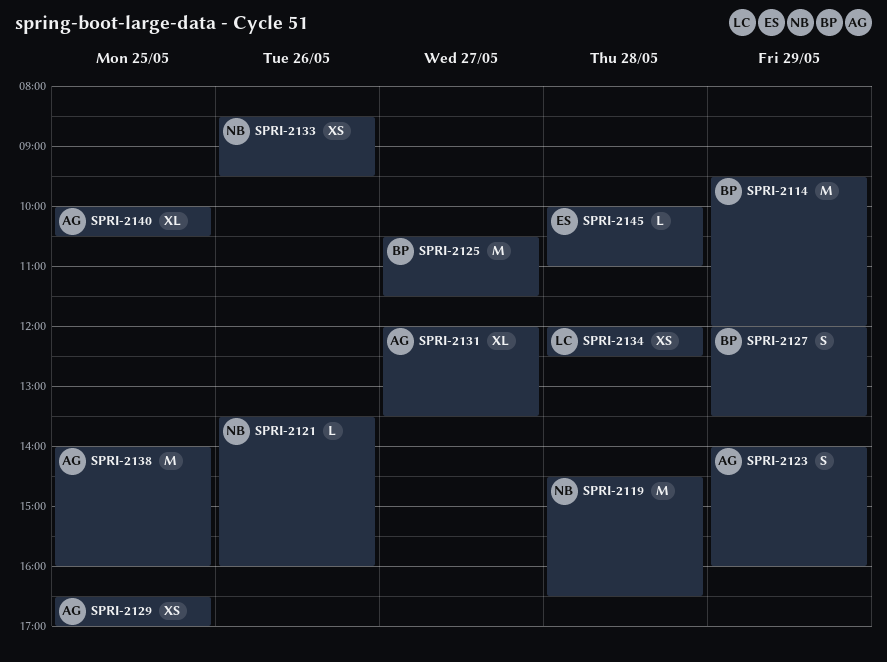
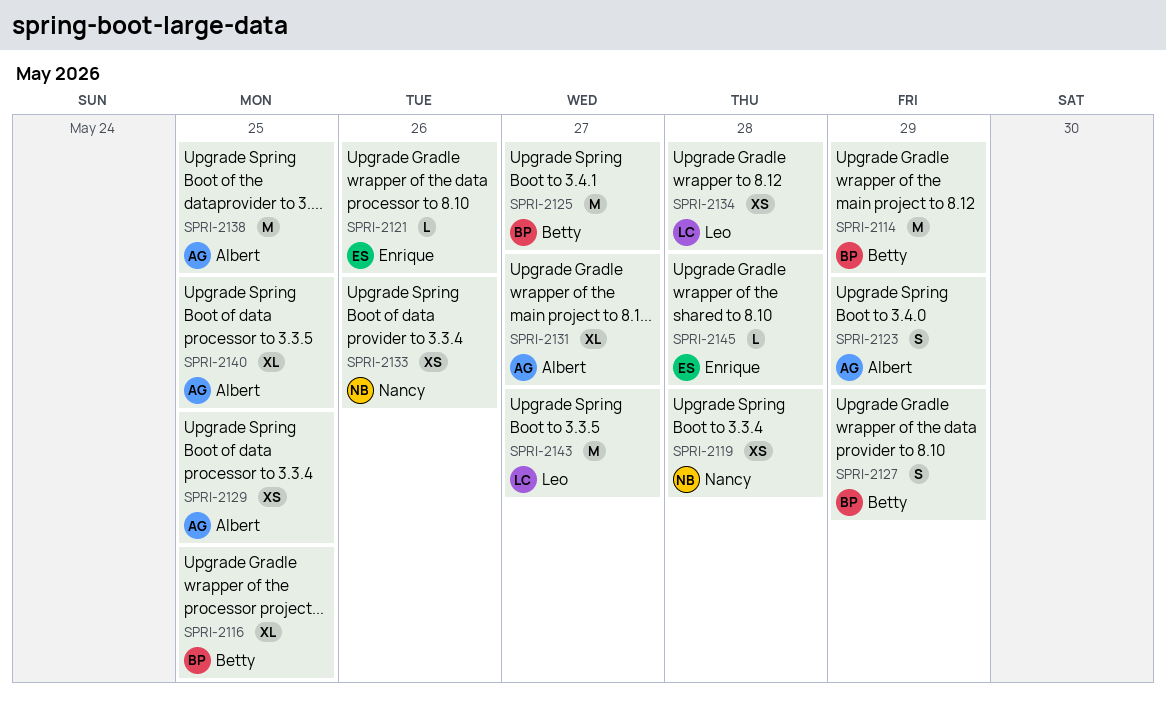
SPRI-2116: none -> present
SPRI-2119, estimate: M -> XS
SPRI-2121, owner: Nancy -> Enrique
SPRI-2143: none -> present

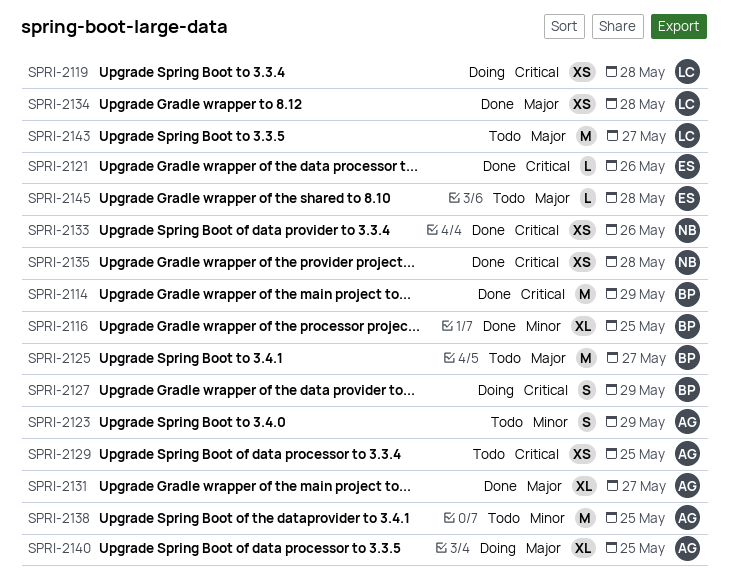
SPRI-2119, owner: Nancy -> Leo
SPRI-2135: none -> present

